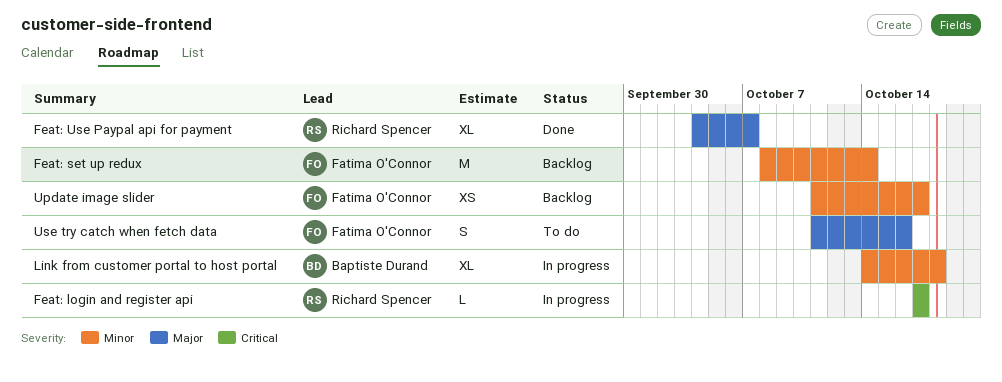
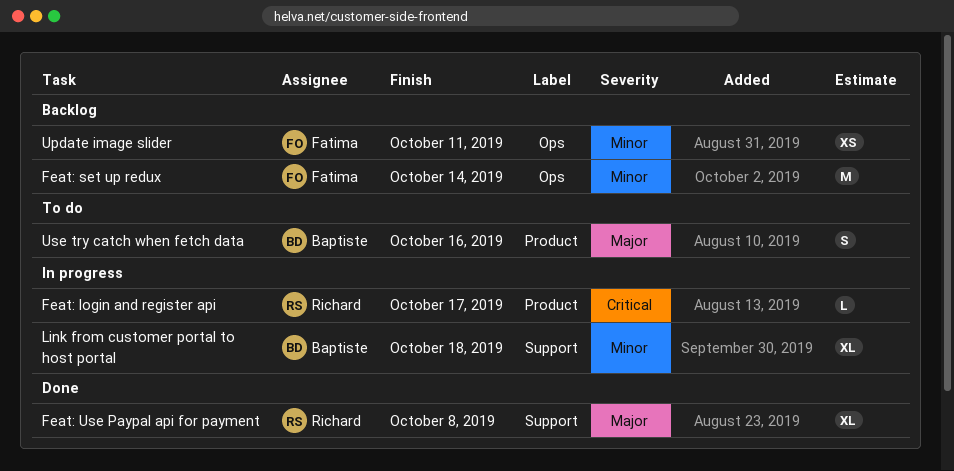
Feat: Use Paypal api for payment, due: Oct 7 -> Oct 8
Update image slider, due: Oct 17 -> Oct 11
Use try catch when fetch data, owner: Fatima O'Connor -> Baptiste Durand

